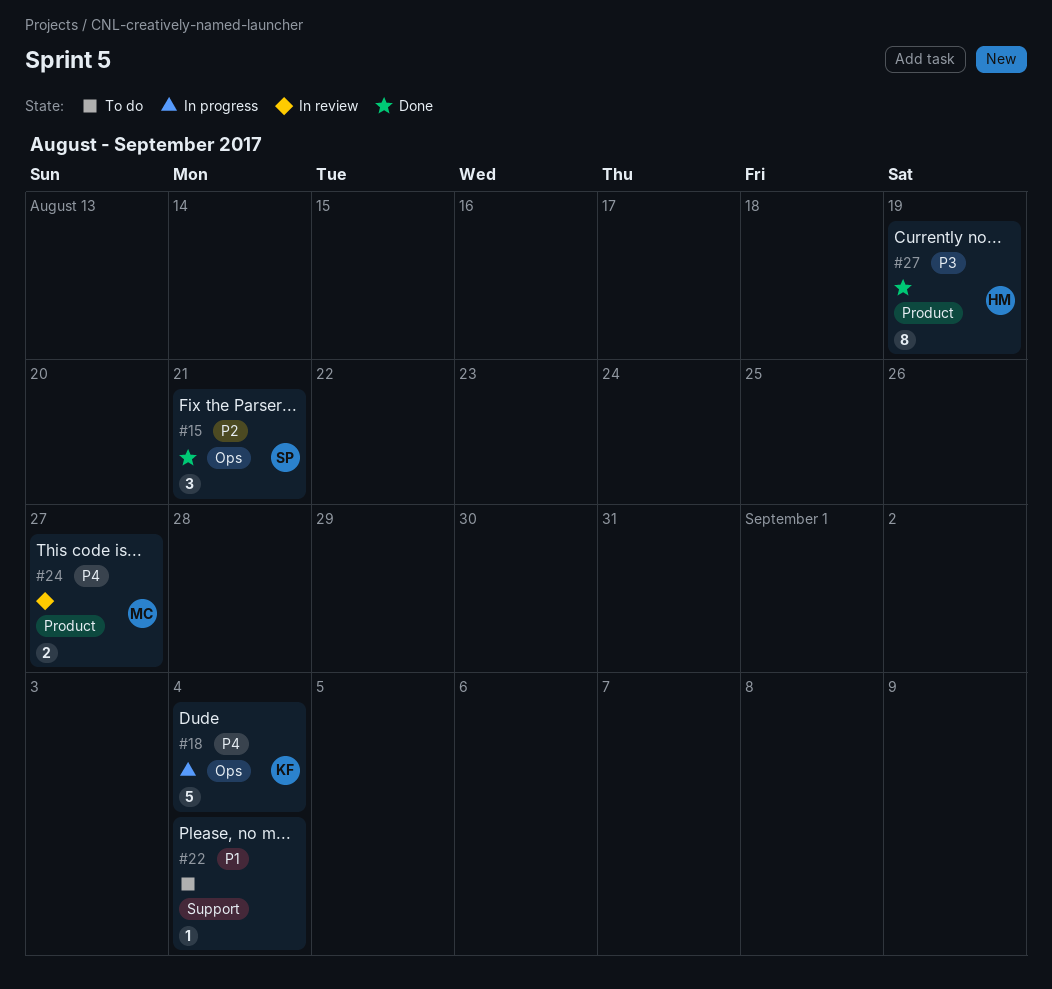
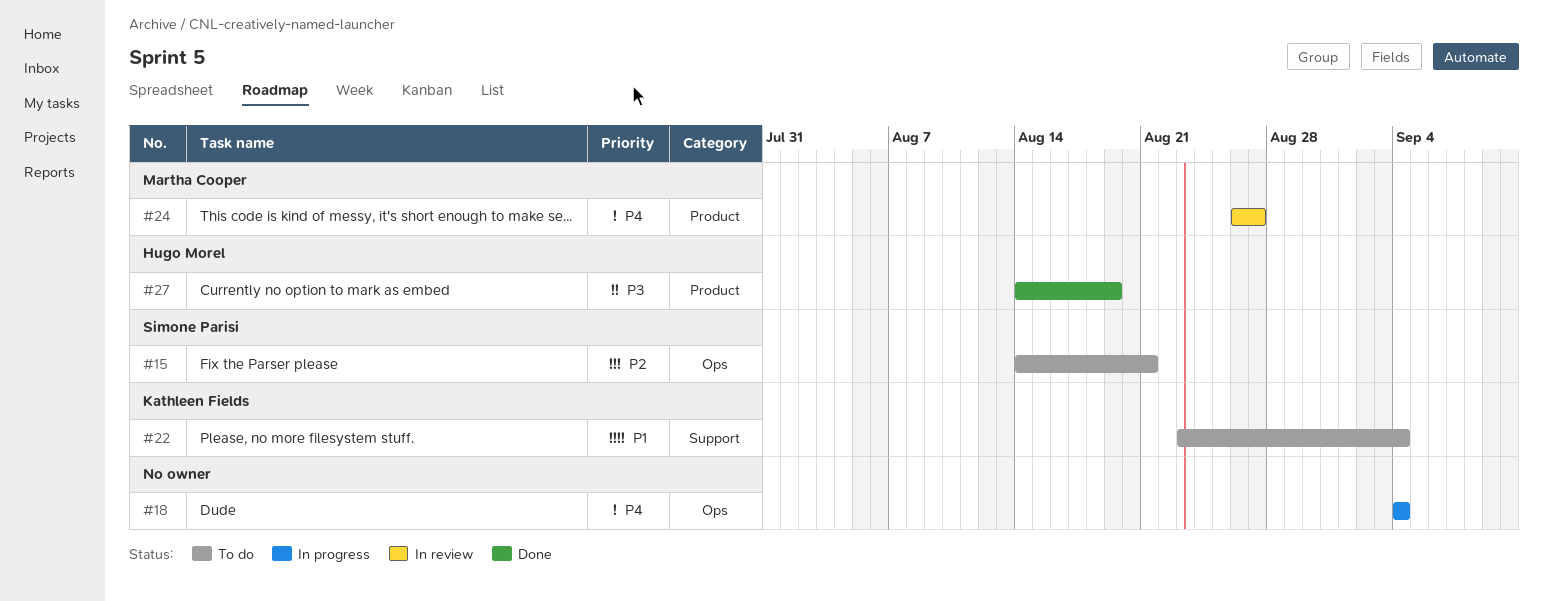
#15, status: Done -> To do
#18, owner: Kathleen Fields -> none
#22, owner: none -> Kathleen Fields

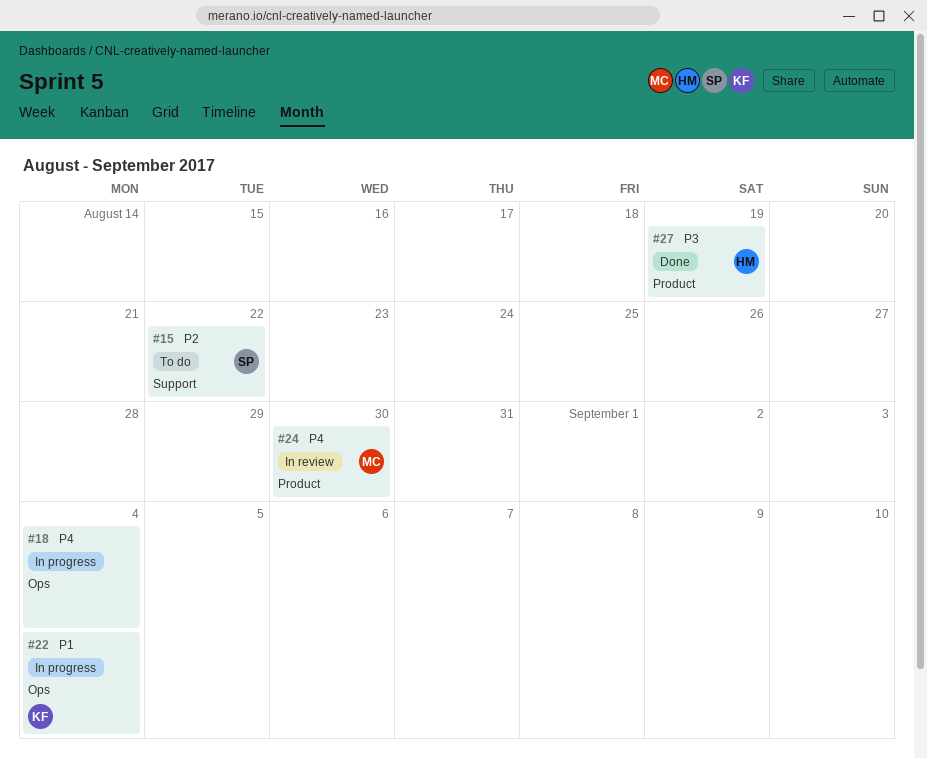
#15, label: Ops -> Support
#15, due: Aug 21 -> Aug 22
#22, status: To do -> In progress
#22, label: Support -> Ops
#24, due: Aug 27 -> Aug 30

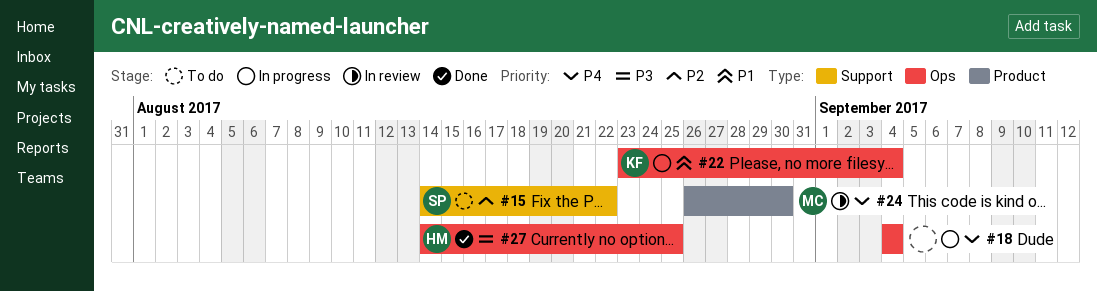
#27, label: Product -> Ops
#27, due: Aug 19 -> Aug 25

